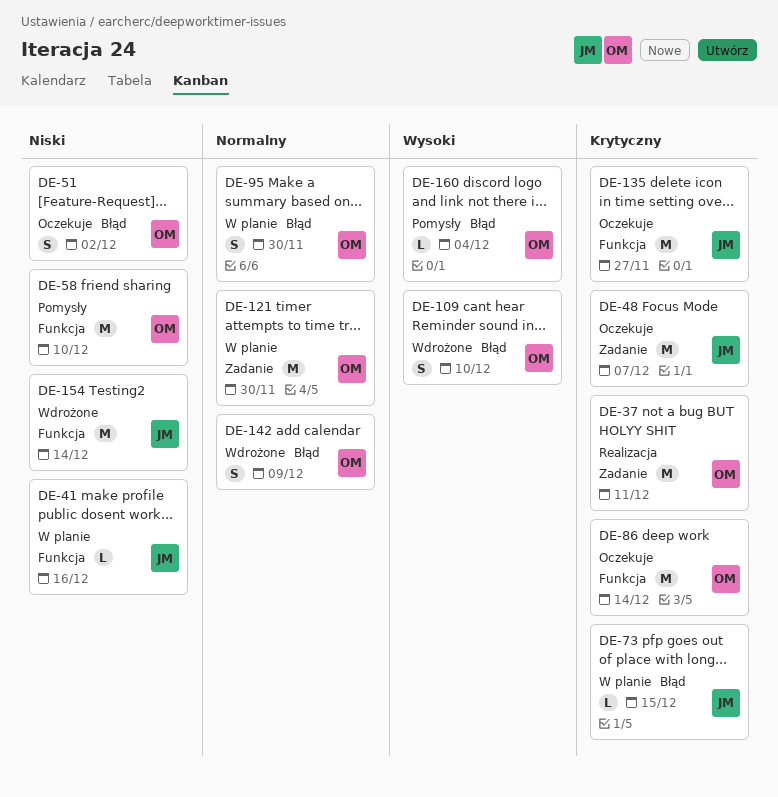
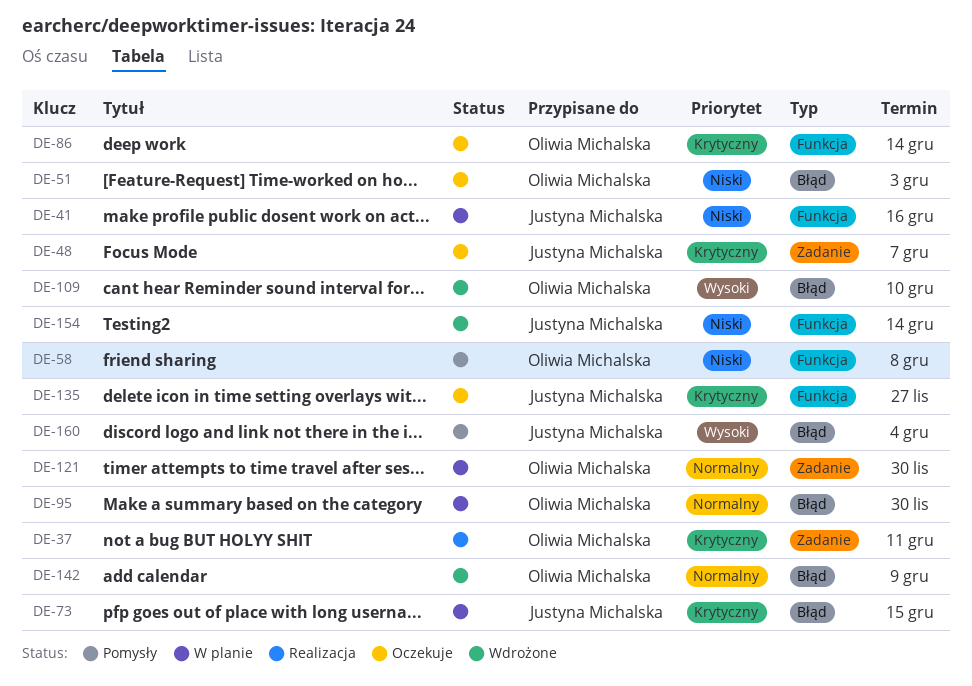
DE-51, due: Dec 2 -> Dec 3
DE-58, due: Dec 10 -> Dec 8
DE-160, owner: Oliwia Michalska -> Justyna Michalska

